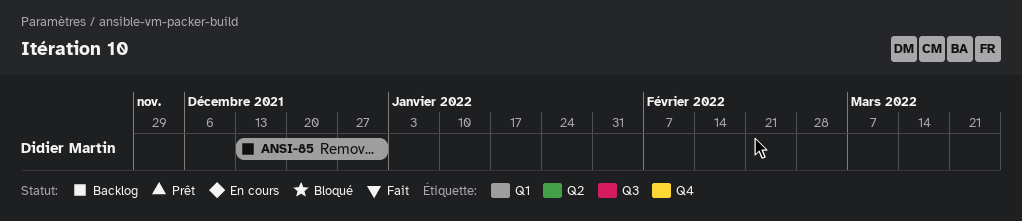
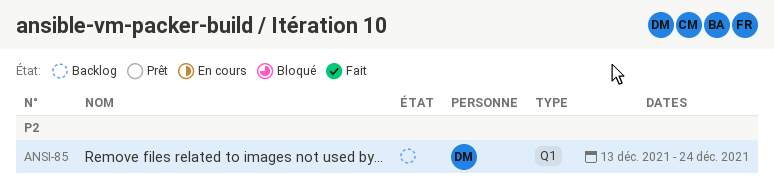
ANSI-85, due: Dec 31 -> Dec 24

